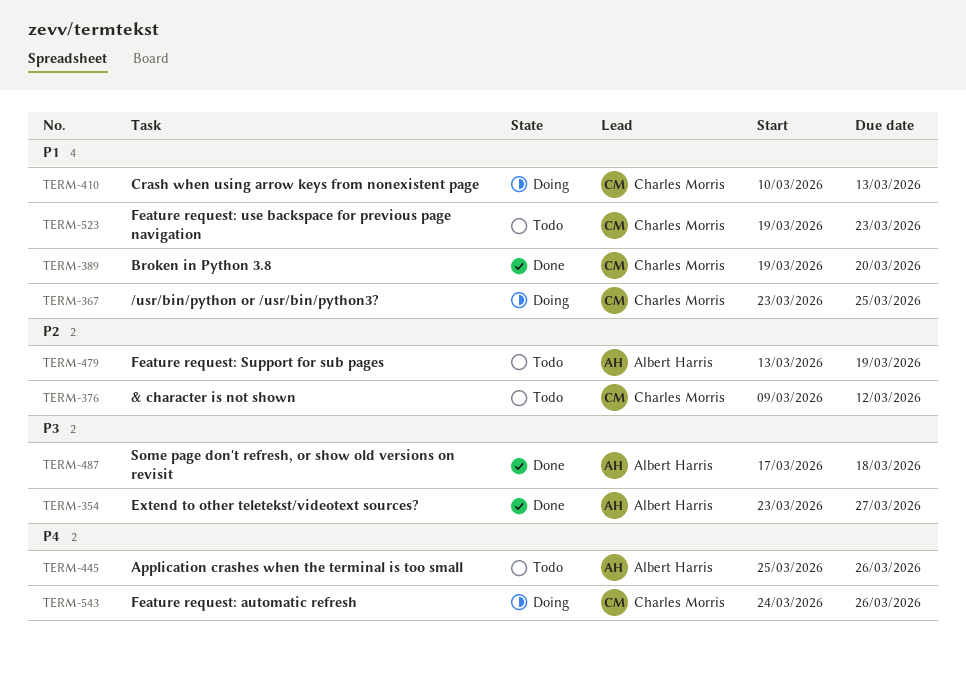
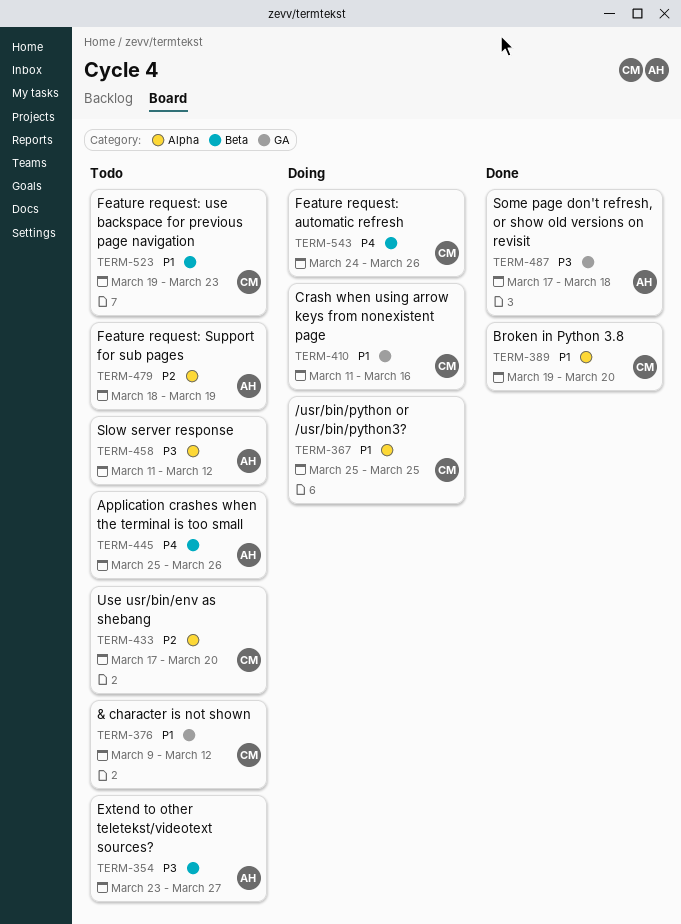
TERM-354, status: Done -> Todo
TERM-367, start: Mar 23 -> Mar 25
TERM-376, priority: P2 -> P1
TERM-410, start: Mar 10 -> Mar 11
TERM-410, due: Mar 13 -> Mar 16
TERM-433: none -> present
TERM-458: none -> present
TERM-479, start: Mar 13 -> Mar 18

